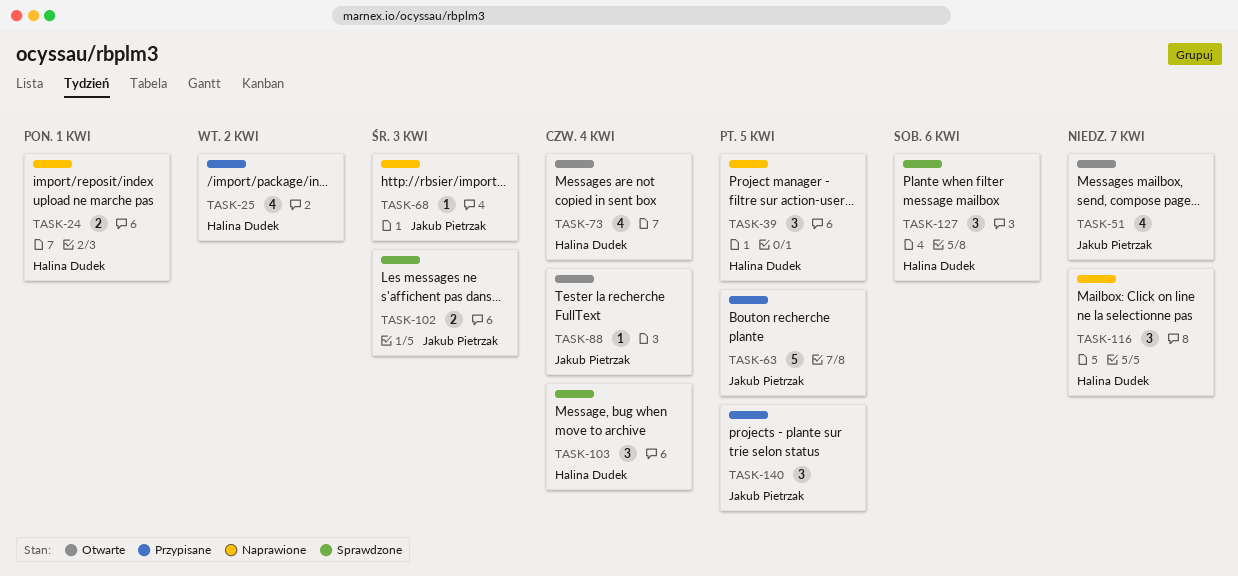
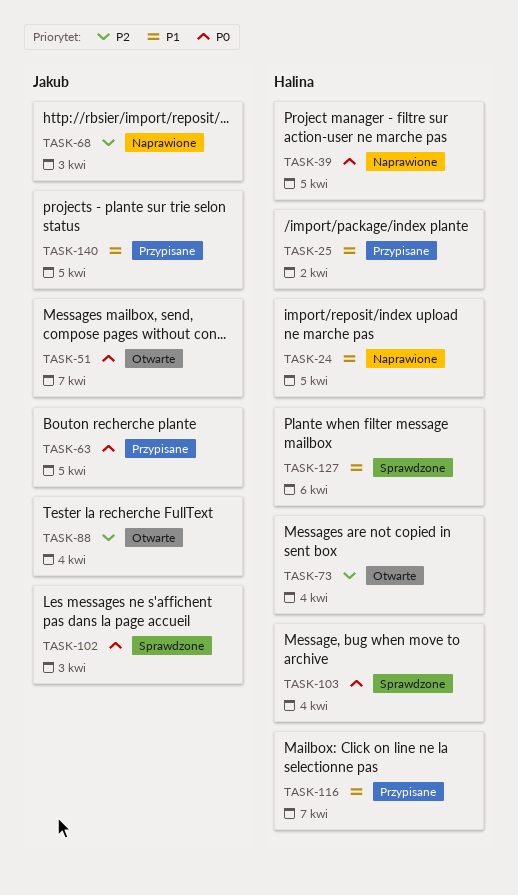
TASK-24, due: Apr 1 -> Apr 5
TASK-116, status: Naprawione -> Przypisane

